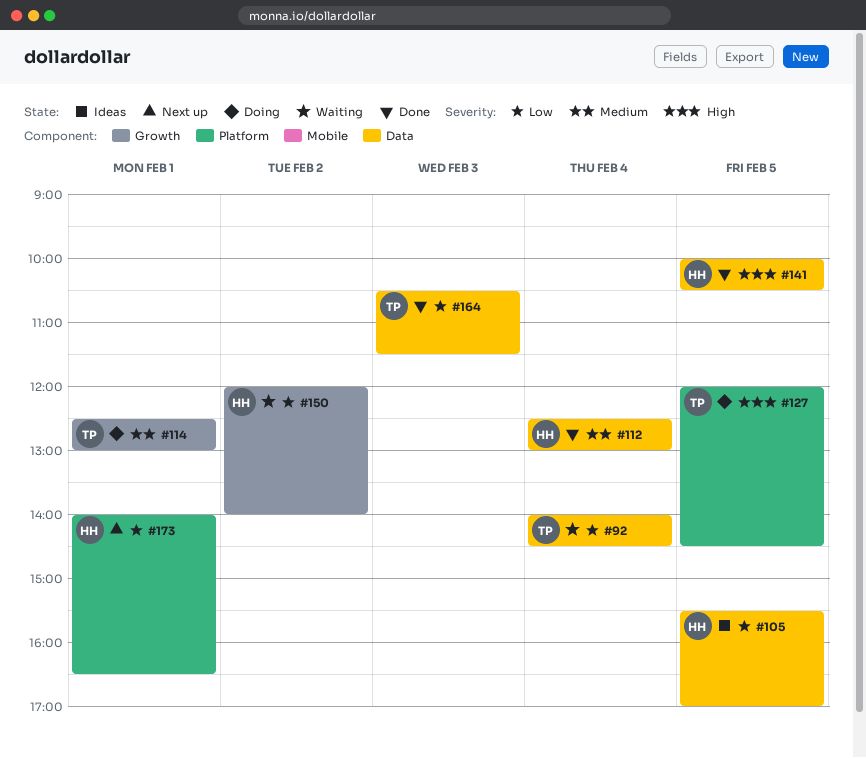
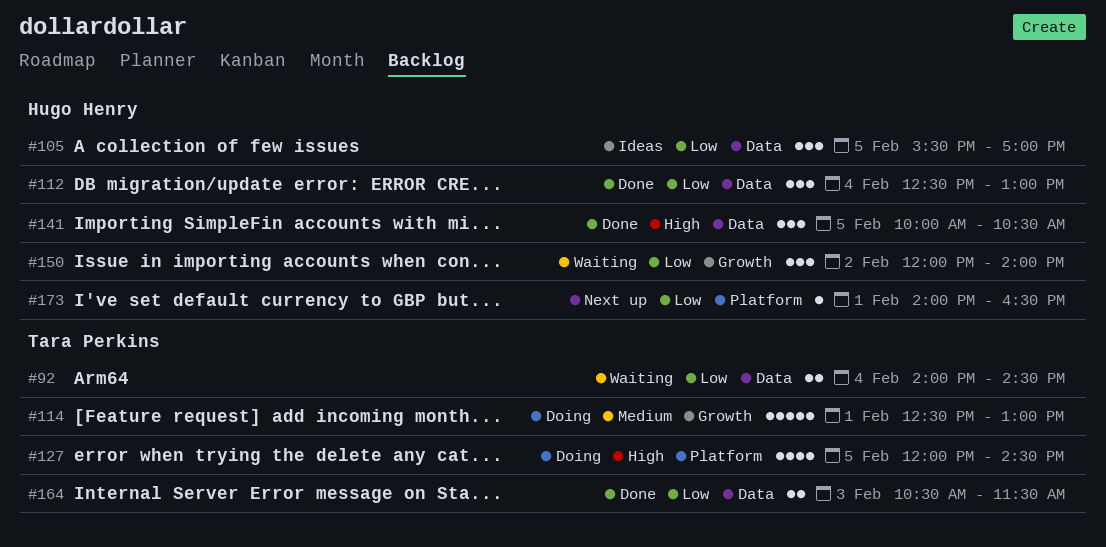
#112, priority: Medium -> Low

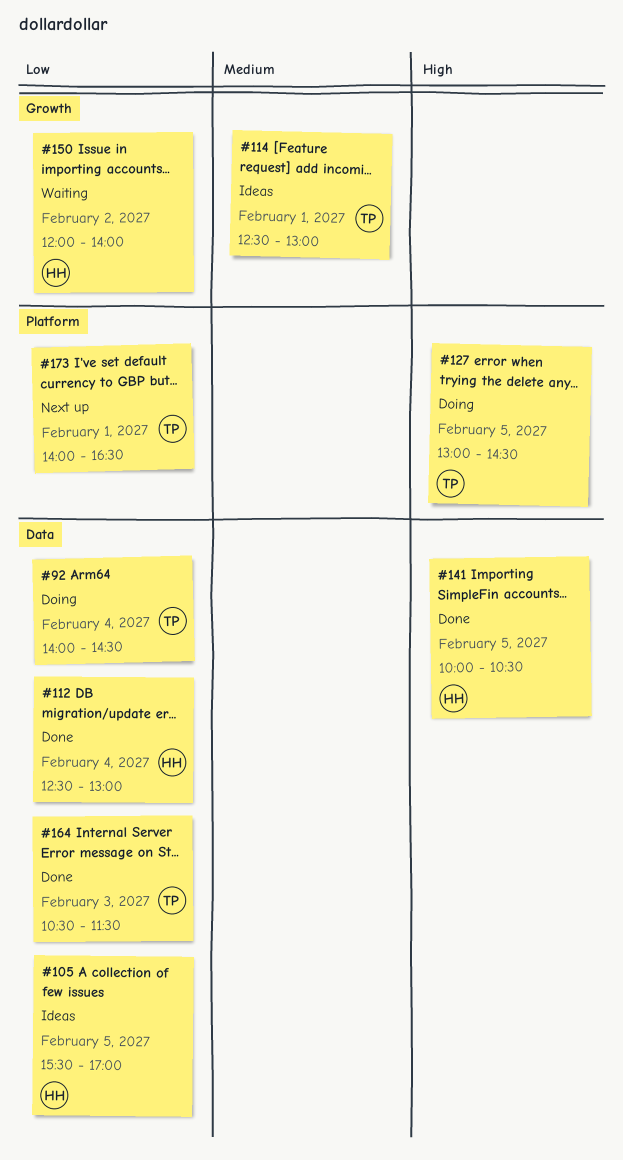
#92, status: Waiting -> Doing
#114, status: Doing -> Ideas
#127, begins: 12:00 -> 13:00
#173, owner: Hugo Henry -> Tara Perkins

